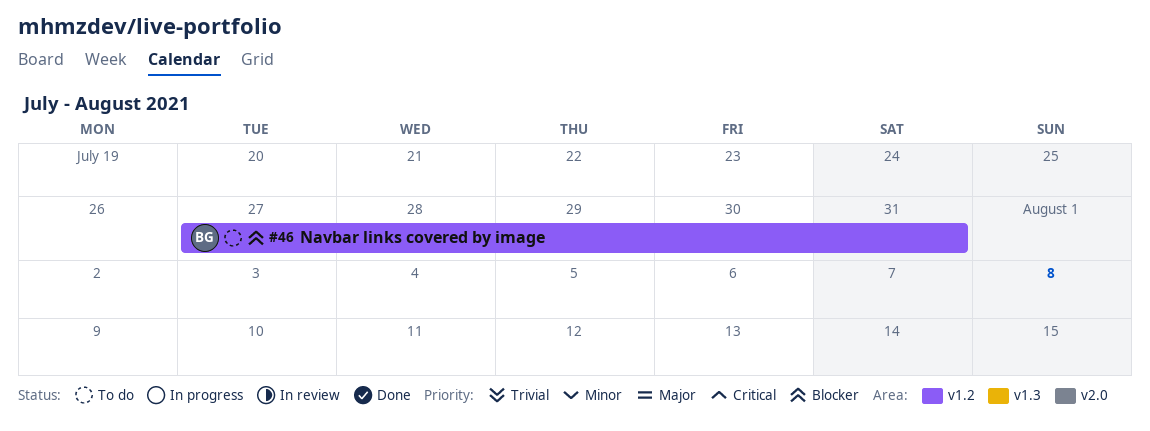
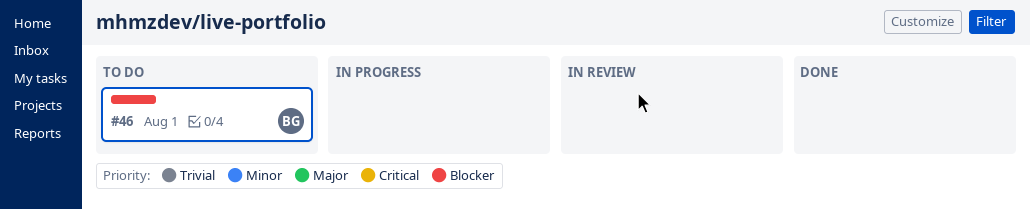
#46, due: Jul 31 -> Aug 1

